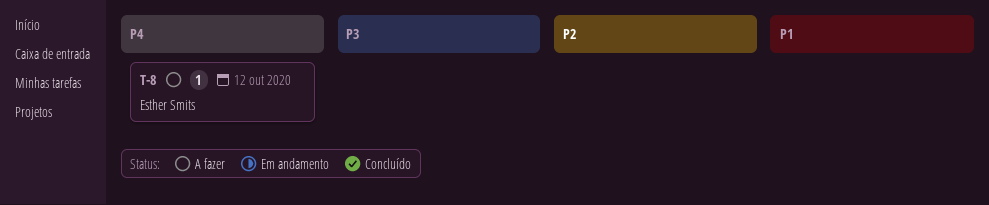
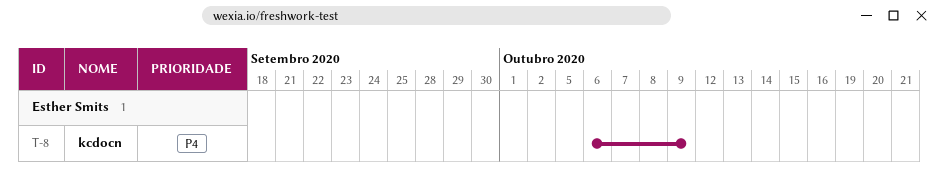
T-8, due: Oct 12 -> Oct 9

